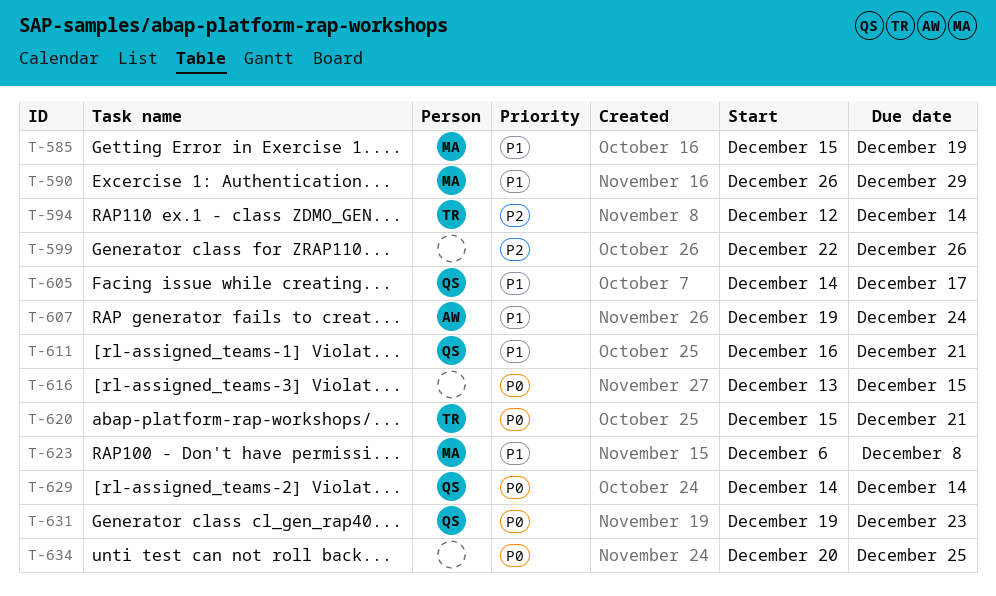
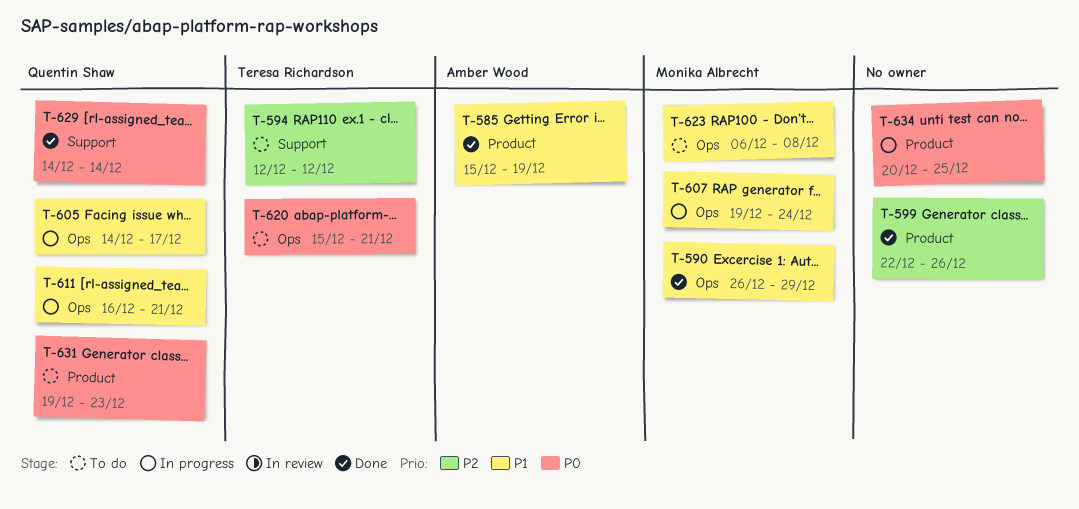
T-585, owner: Monika Albrecht -> Amber Wood
T-594, due: Dec 14 -> Dec 12
T-607, owner: Amber Wood -> Monika Albrecht
T-616: present -> none

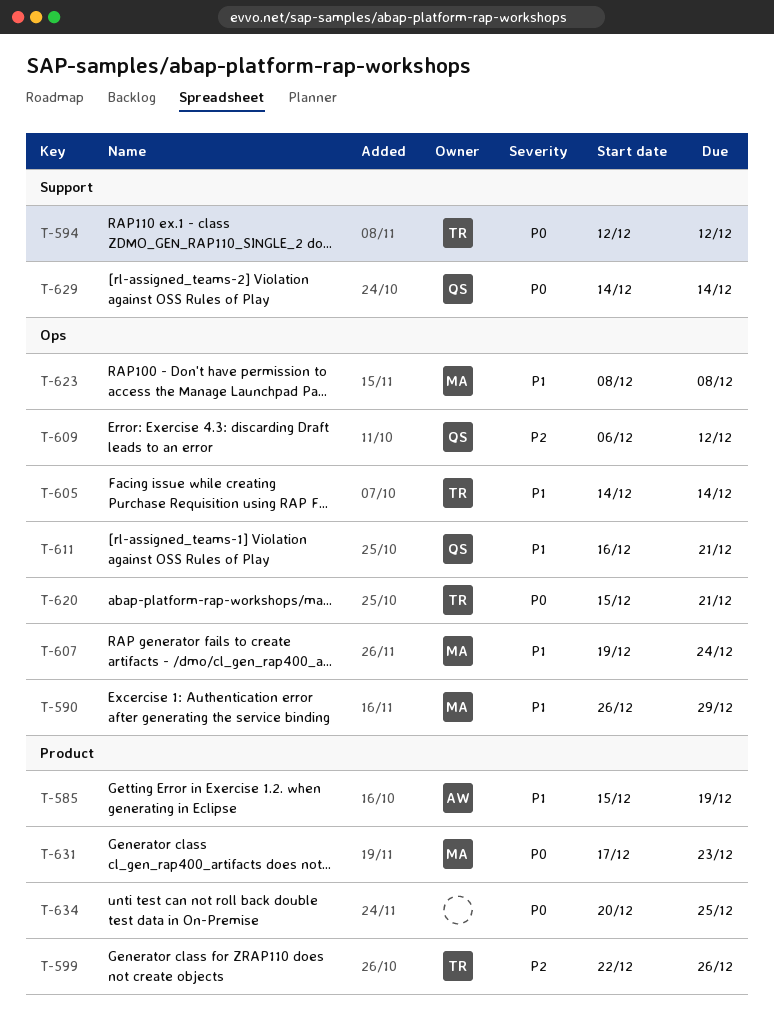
T-594, priority: P2 -> P0
T-599, owner: none -> Teresa Richardson
T-605, owner: Quentin Shaw -> Teresa Richardson
T-605, due: Dec 17 -> Dec 14
T-609: none -> present
T-623, start: Dec 6 -> Dec 8
T-631, owner: Quentin Shaw -> Monika Albrecht
T-631, start: Dec 19 -> Dec 17

